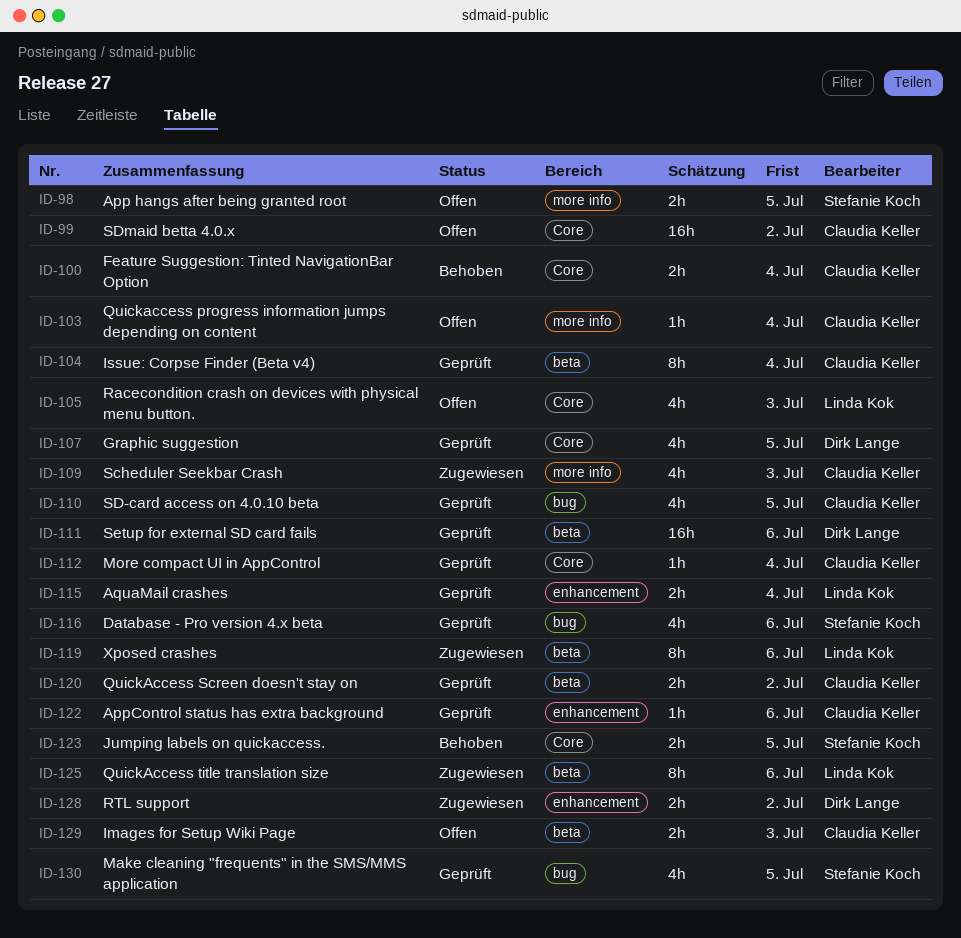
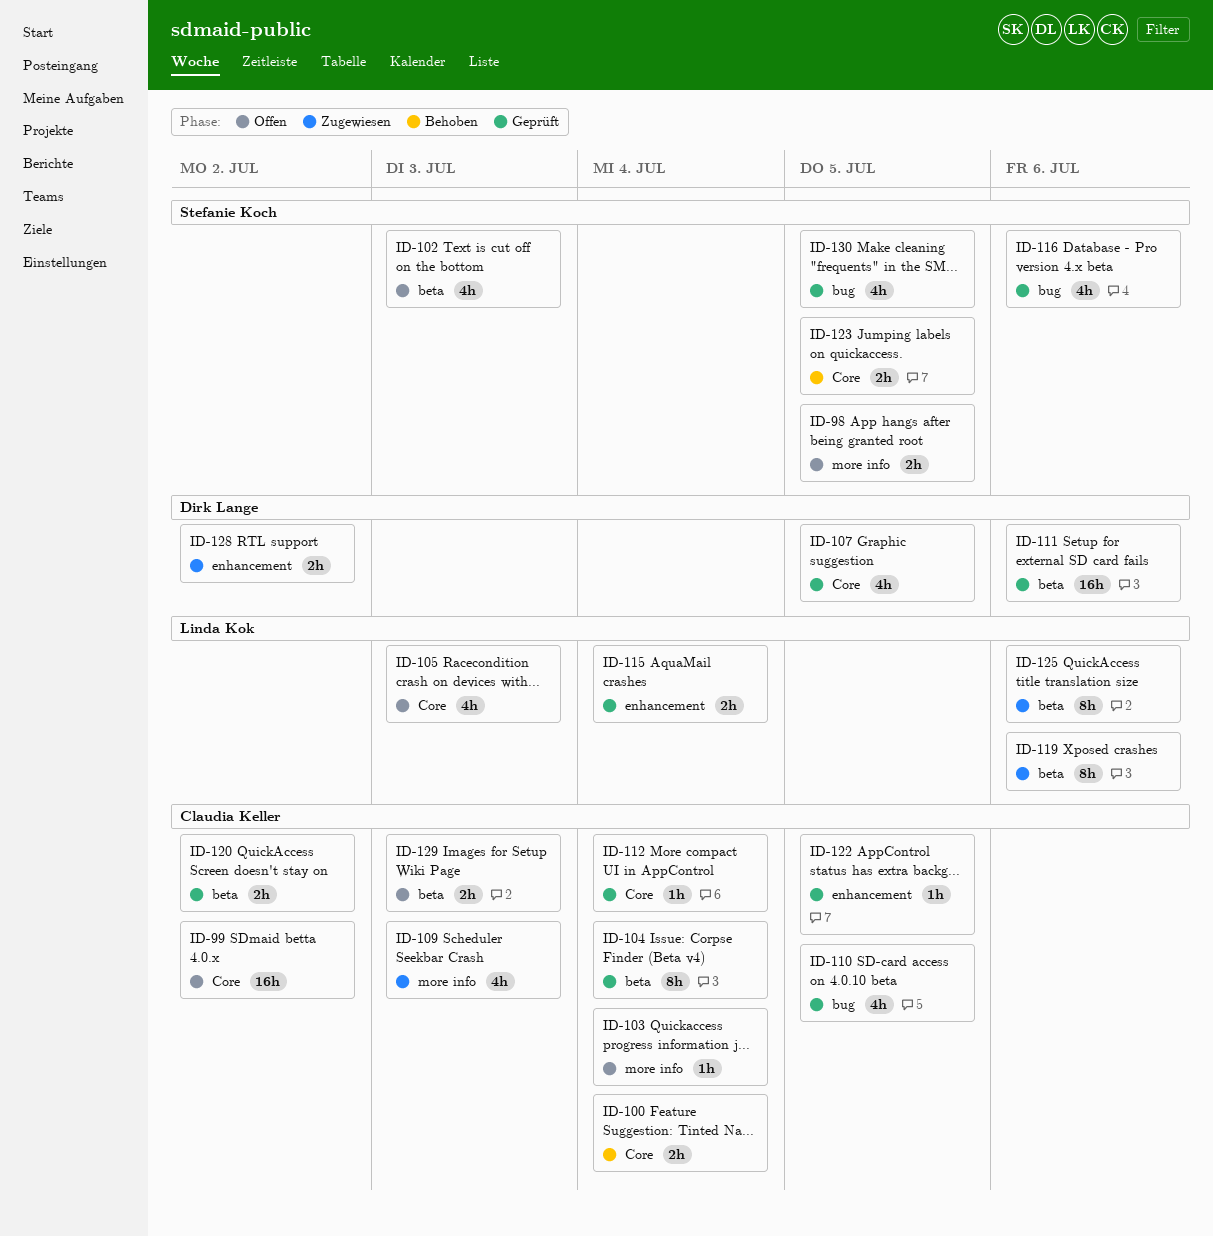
ID-102: none -> present
ID-122, due: Jul 6 -> Jul 5

